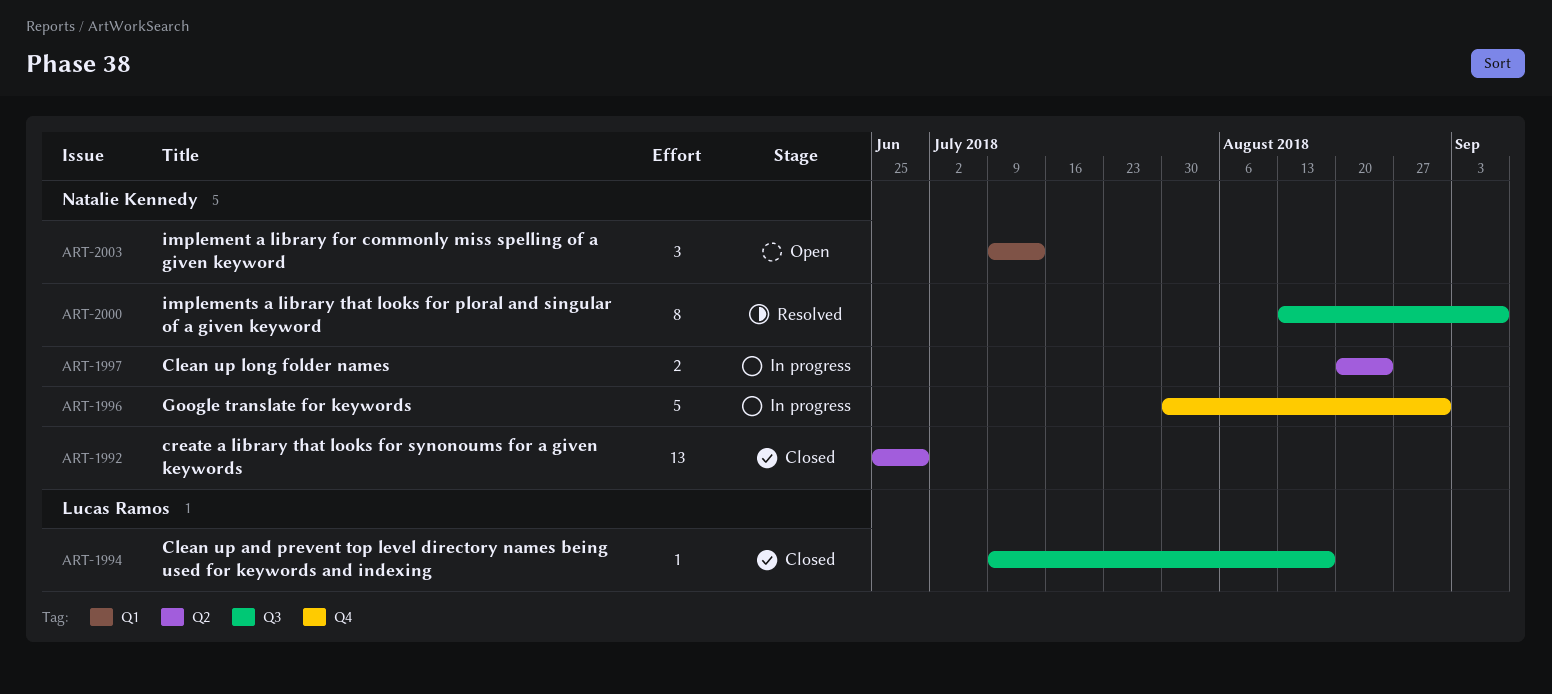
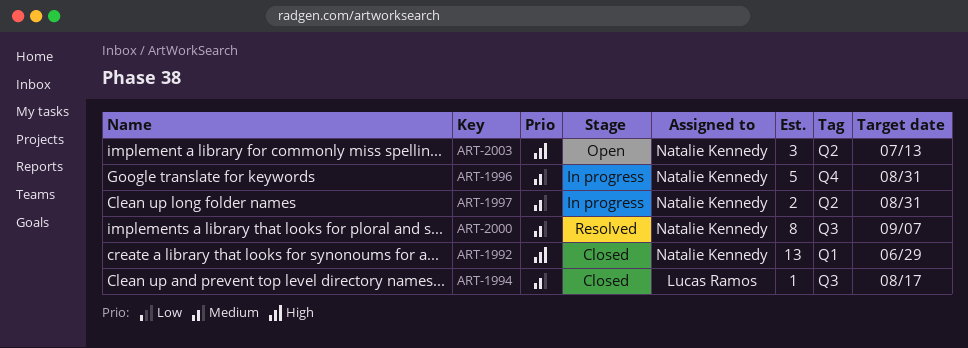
ART-1992, label: Q2 -> Q1
ART-1997, due: Aug 24 -> Aug 31
ART-2003, label: Q1 -> Q2

